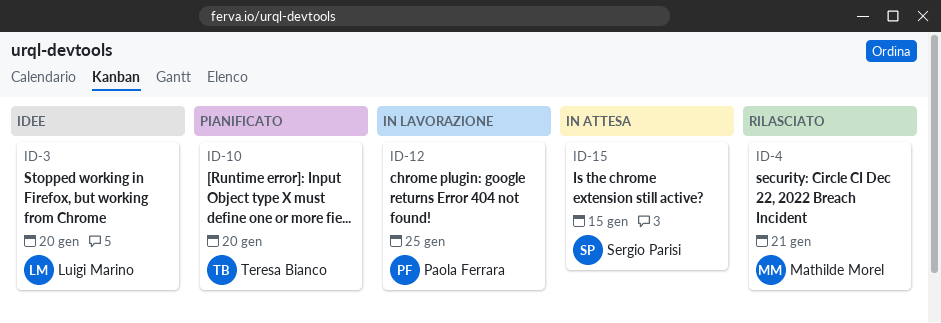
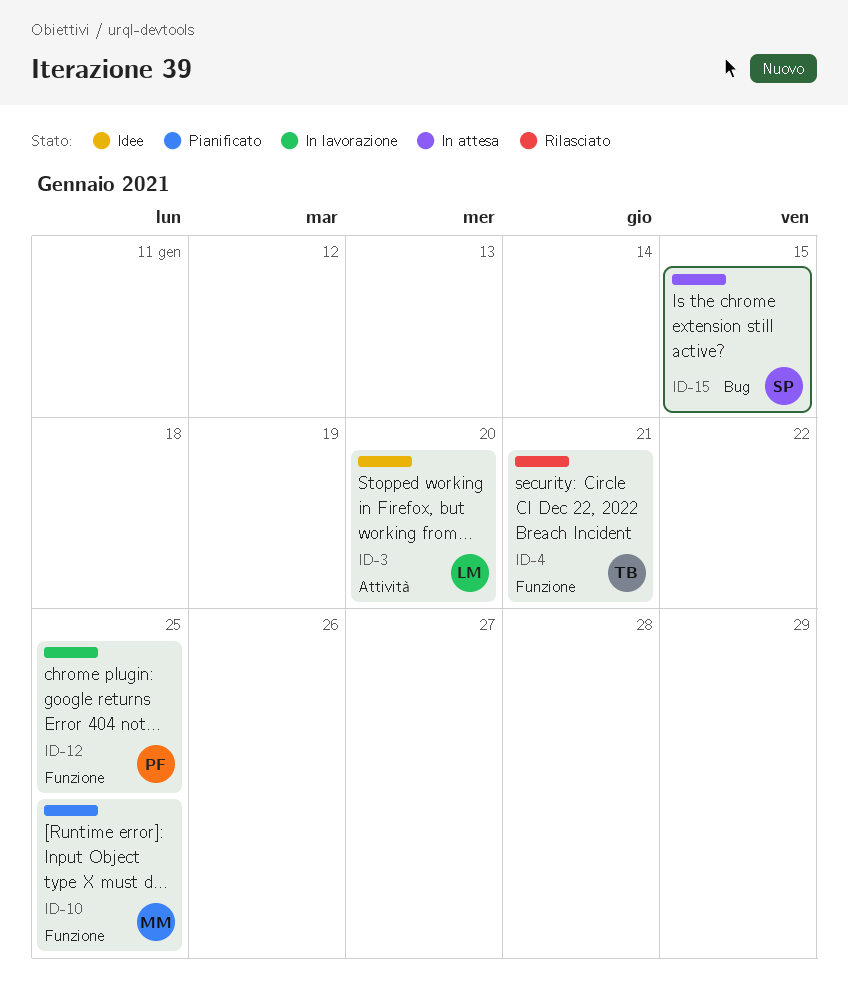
ID-4, owner: Mathilde Morel -> Teresa Bianco
ID-10, owner: Teresa Bianco -> Mathilde Morel
ID-10, due: Jan 20 -> Jan 25

